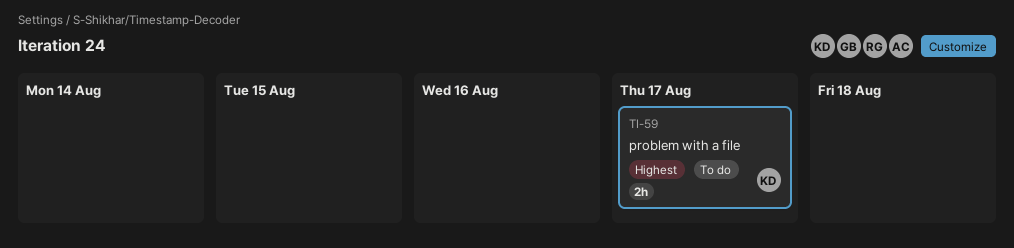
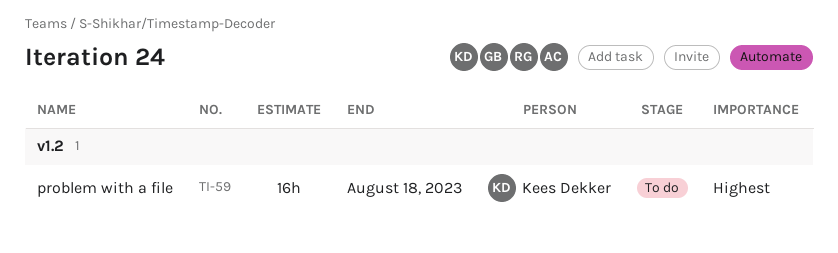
TI-59, estimate: 2h -> 16h
TI-59, due: Aug 17 -> Aug 18

